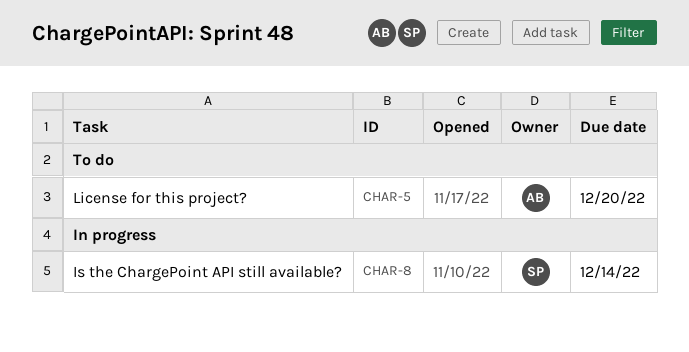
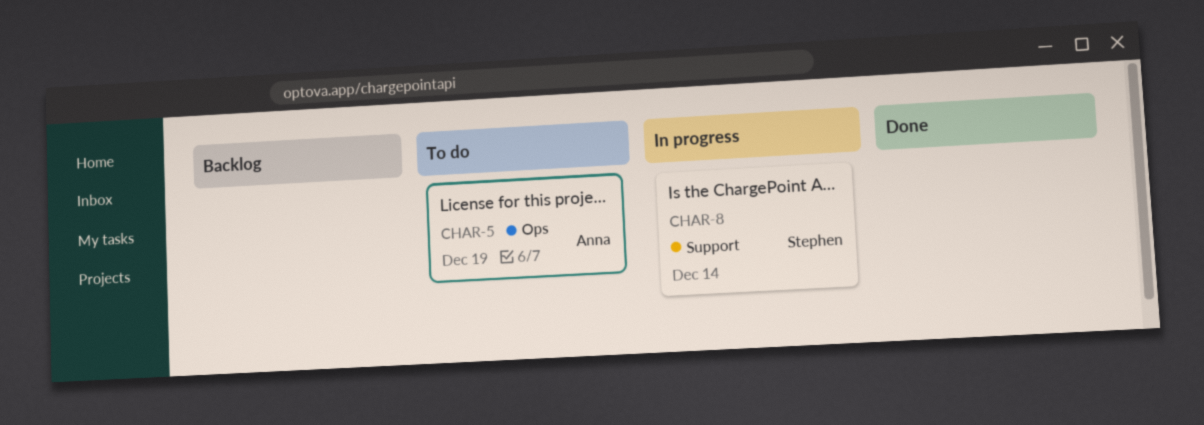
CHAR-5, due: Dec 20 -> Dec 19

